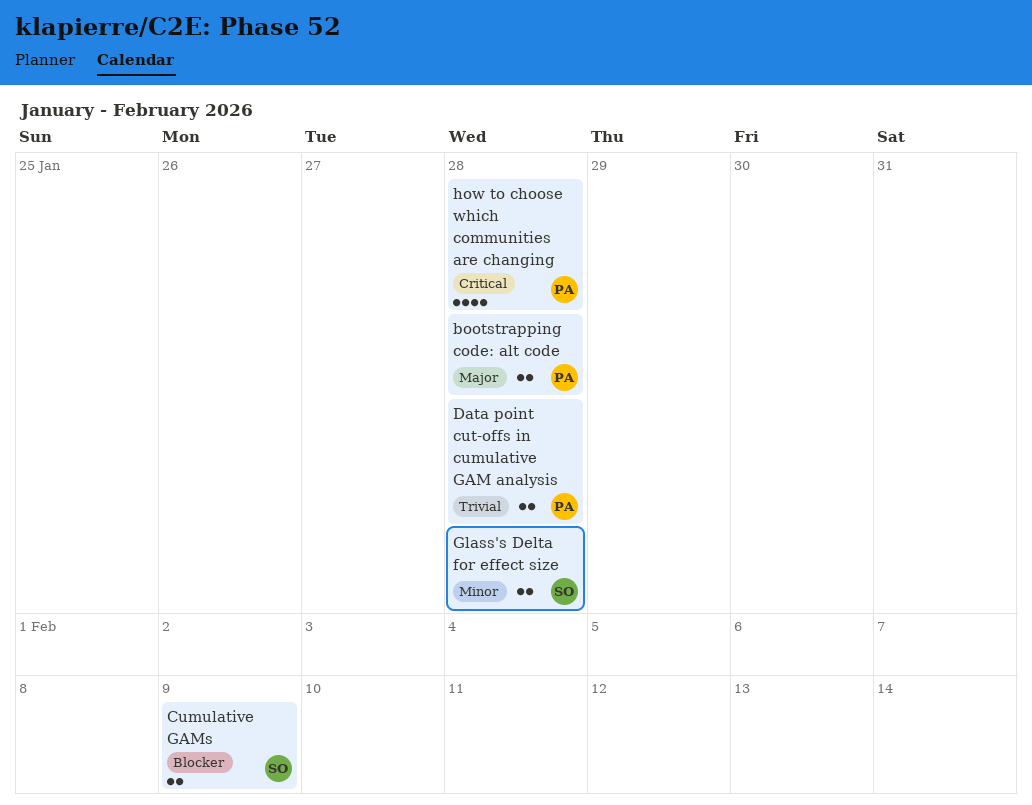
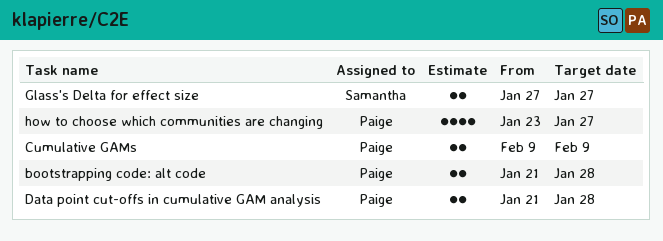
Cumulative GAMs, owner: Samantha -> Paige
Glass's Delta for effect size, due: Jan 28 -> Jan 27
how to choose which communities are changing, due: Jan 28 -> Jan 27

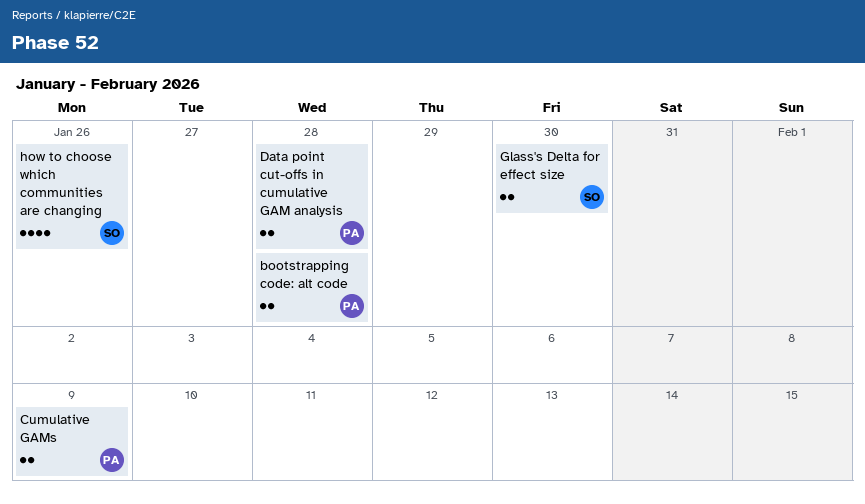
Glass's Delta for effect size, due: Jan 27 -> Jan 30
how to choose which communities are changing, owner: Paige -> Samantha
how to choose which communities are changing, due: Jan 27 -> Jan 26

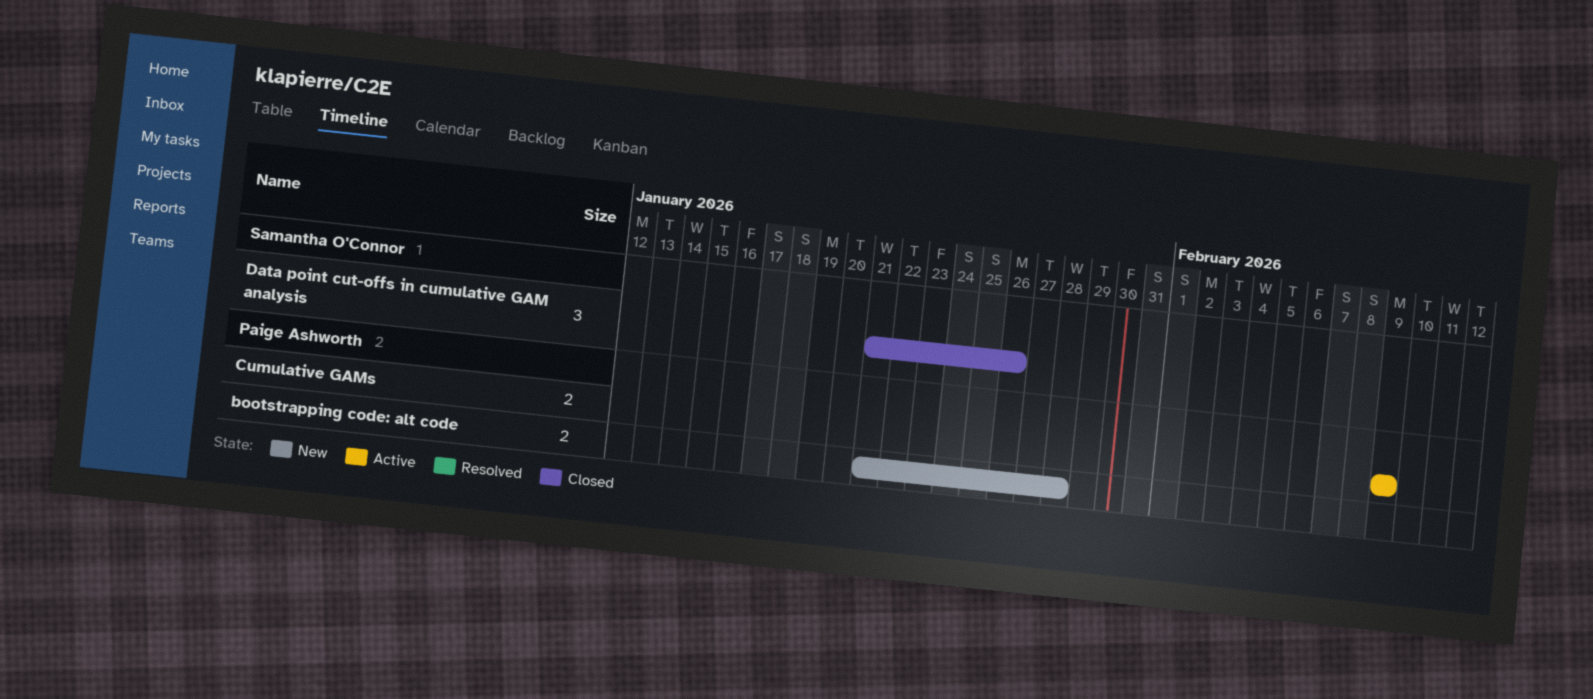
Data point cut-offs in cumulative GAM analysis, owner: Paige Ashworth -> Samantha O'Connor
Data point cut-offs in cumulative GAM analysis, estimate: 2 -> 3
Data point cut-offs in cumulative GAM analysis, due: Jan 28 -> Jan 26
Glass's Delta for effect size: present -> none
how to choose which communities are changing: present -> none

